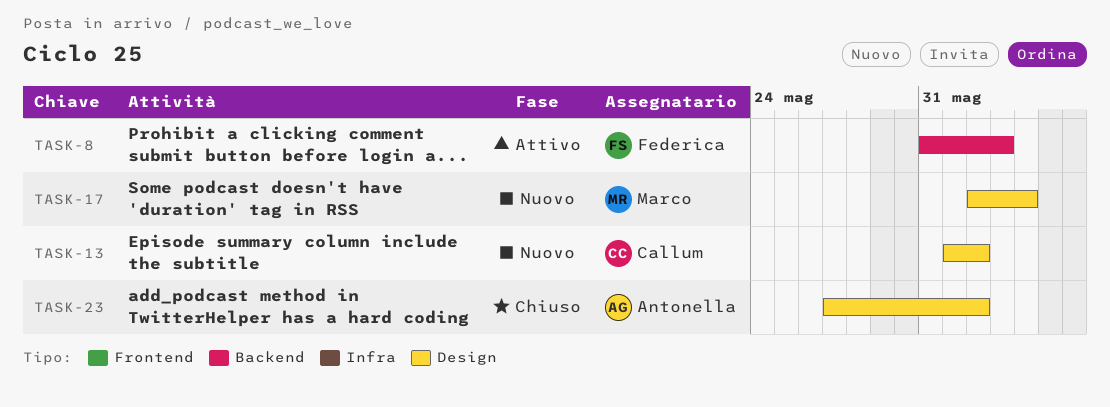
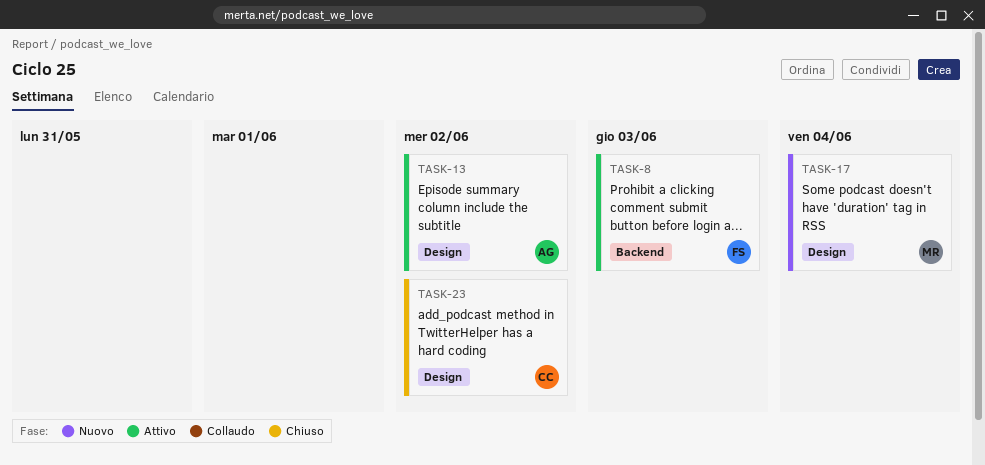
TASK-13, status: Nuovo -> Attivo
TASK-13, owner: Callum -> Antonella
TASK-23, owner: Antonella -> Callum

